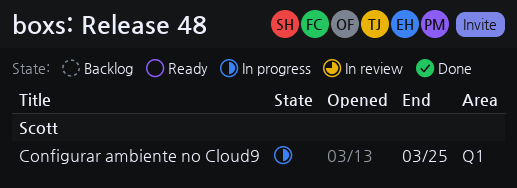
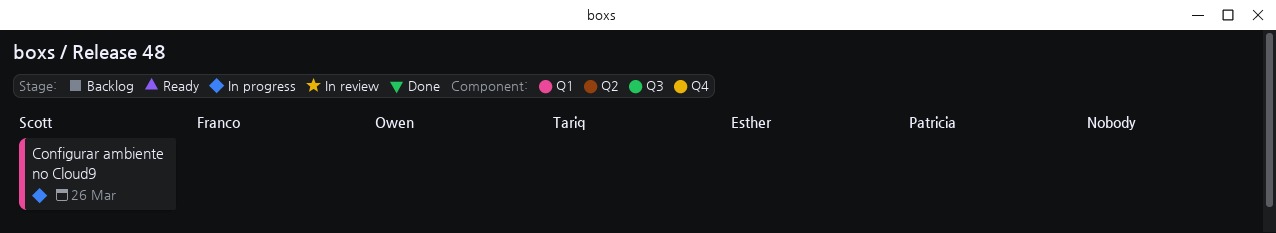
Configurar ambiente no Cloud9, due: Mar 25 -> Mar 26

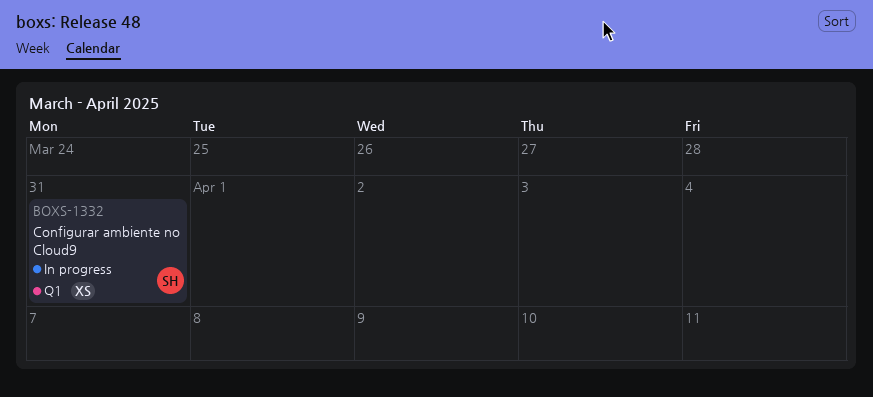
Configurar ambiente no Cloud9, due: Mar 26 -> Mar 31

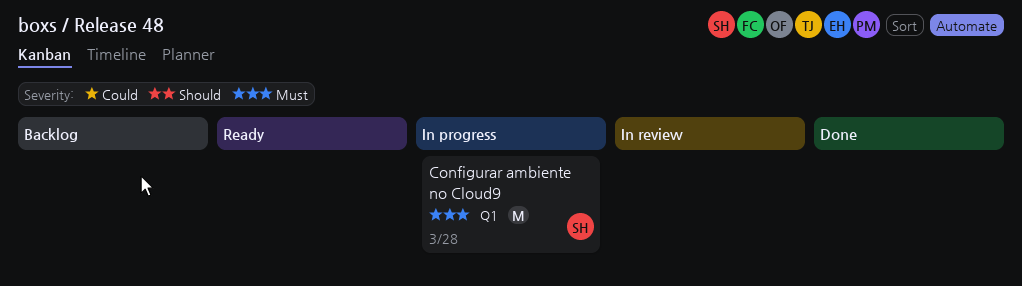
Configurar ambiente no Cloud9, estimate: XS -> M
Configurar ambiente no Cloud9, due: Mar 31 -> Mar 28

